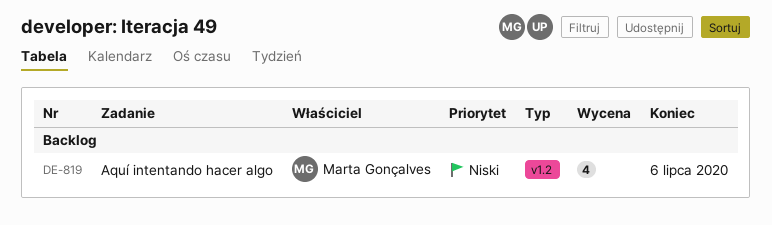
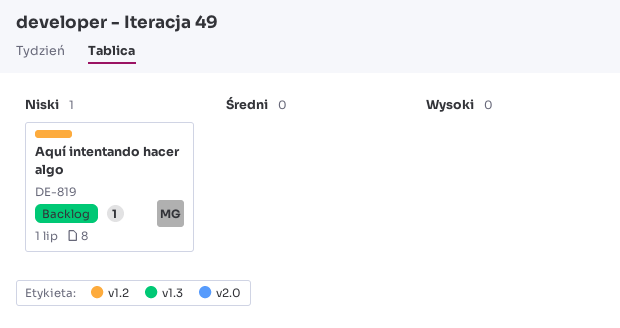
DE-819, estimate: 4 -> 1
DE-819, due: Jul 6 -> Jul 1

